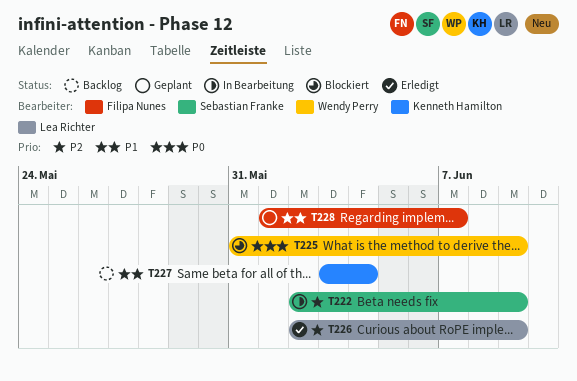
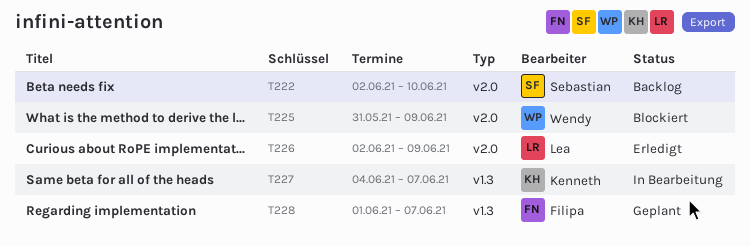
T222, status: In Bearbeitung -> Backlog
T222, due: Jun 9 -> Jun 10
T227, status: Backlog -> In Bearbeitung
T227, start: Jun 3 -> Jun 4
T227, due: Jun 4 -> Jun 7

